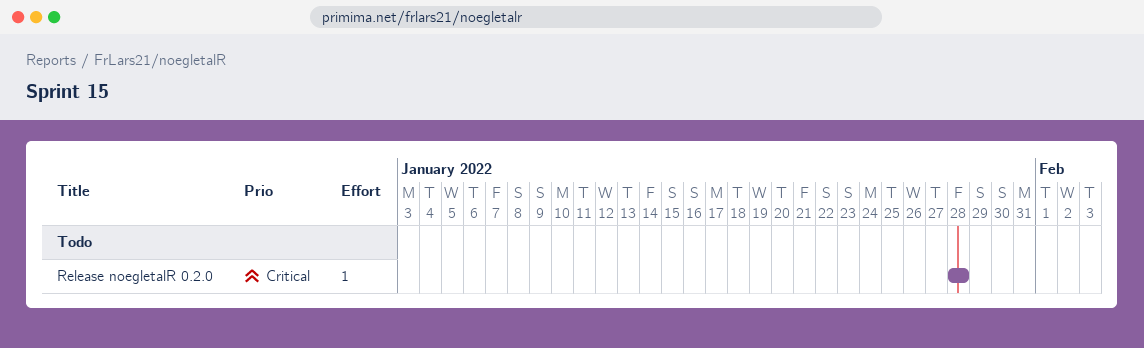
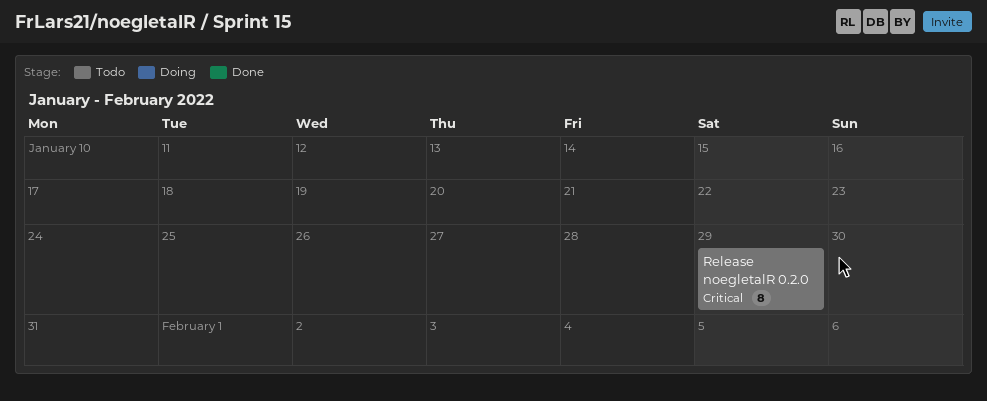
Release noegletalR 0.2.0, estimate: 1 -> 8
Release noegletalR 0.2.0, due: Jan 28 -> Jan 29

